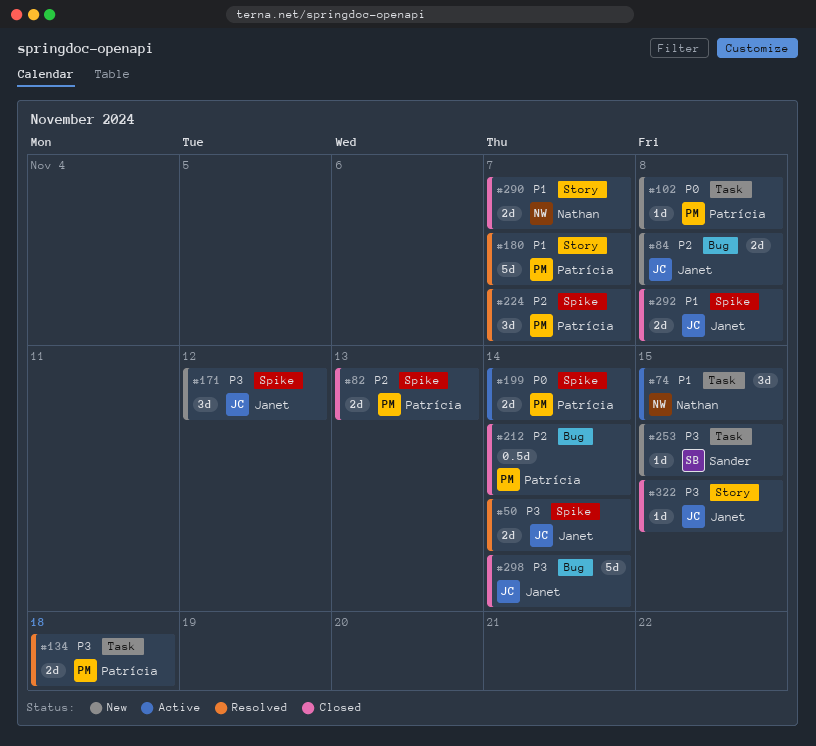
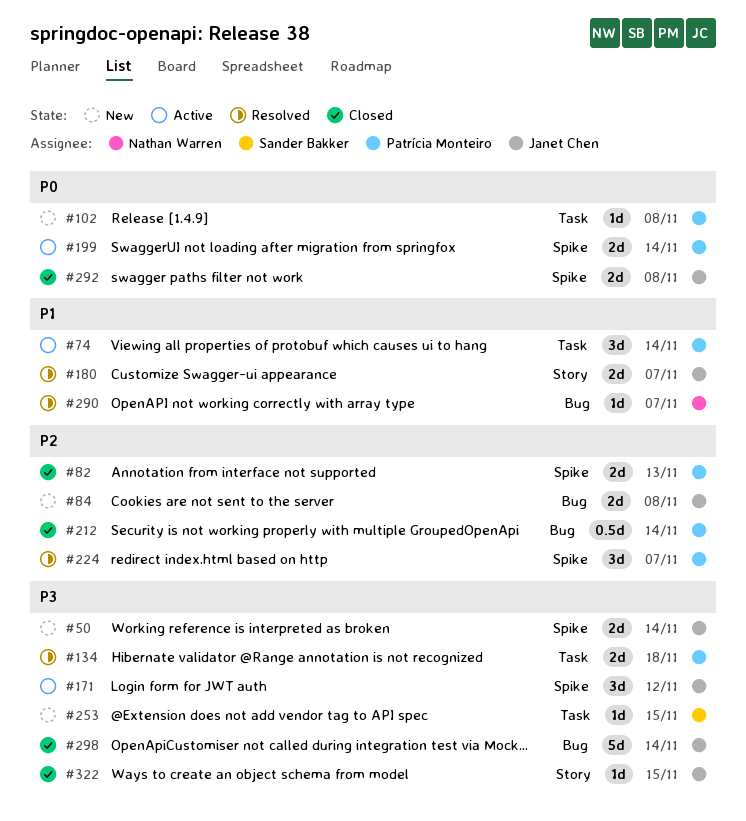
#50, status: Resolved -> New
#74, owner: Nathan Warren -> Patrícia Monteiro
#74, due: Nov 15 -> Nov 14
#171, status: New -> Active
#180, owner: Patrícia Monteiro -> Janet Chen
#180, estimate: 5d -> 2d
#290, status: Closed -> Resolved
#290, label: Story -> Bug
#290, estimate: 2d -> 1d
#292, priority: P1 -> P0

